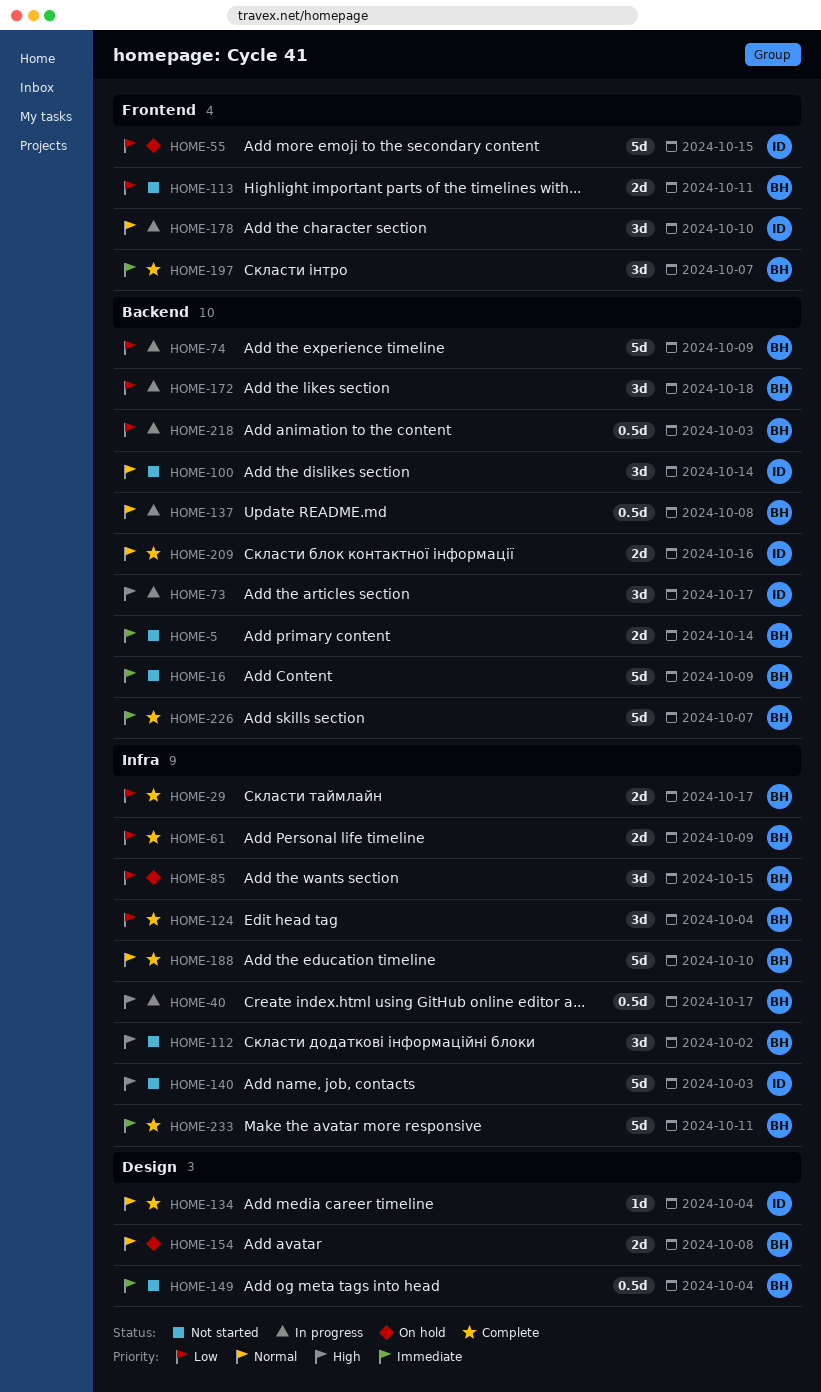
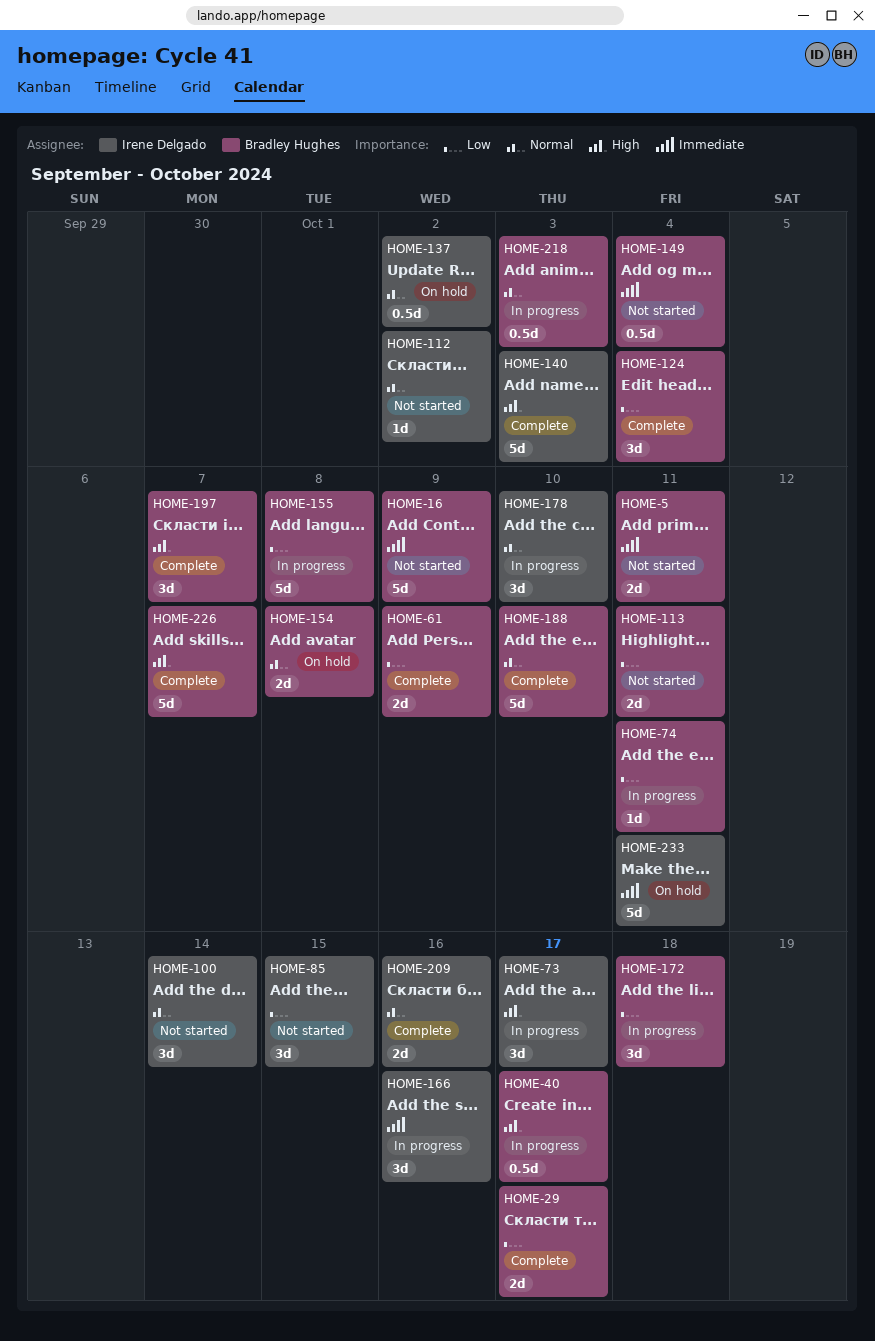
HOME-5, due: Oct 14 -> Oct 11
HOME-55: present -> none
HOME-74, estimate: 5d -> 1d
HOME-74, due: Oct 9 -> Oct 11
HOME-85, status: On hold -> Not started
HOME-85, owner: Bradley Hughes -> Irene Delgado
HOME-112, owner: Bradley Hughes -> Irene Delgado
HOME-112, priority: High -> Normal
HOME-112, estimate: 3d -> 1d
HOME-134: present -> none
HOME-137, status: In progress -> On hold
HOME-137, owner: Bradley Hughes -> Irene Delgado
HOME-137, due: Oct 8 -> Oct 2
HOME-140, status: Not started -> Complete
HOME-155: none -> present
HOME-166: none -> present
HOME-197, priority: Immediate -> High
HOME-218, priority: Low -> Normal
HOME-226, priority: Immediate -> High
HOME-233, status: Complete -> On hold
HOME-233, owner: Bradley Hughes -> Irene Delgado

